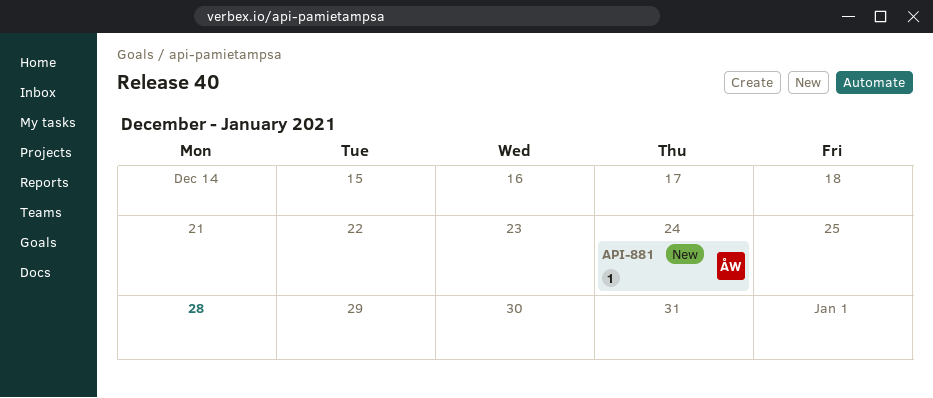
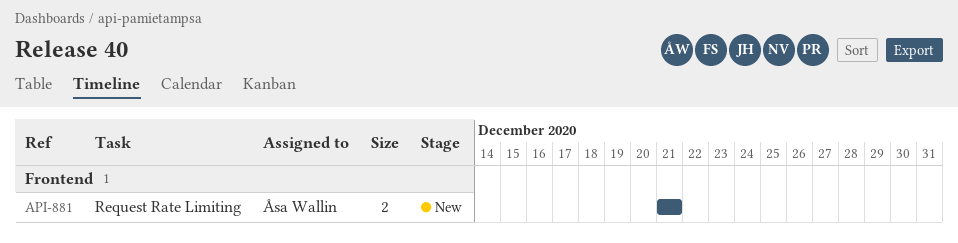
API-881, estimate: 1 -> 2
API-881, due: Dec 24 -> Dec 21

